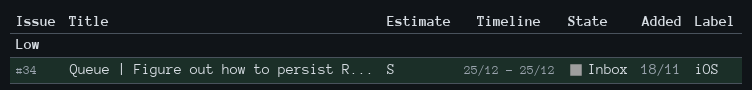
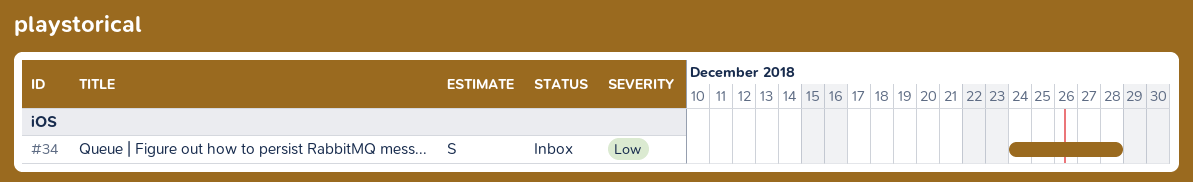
#34, start: Dec 25 -> Dec 24
#34, due: Dec 25 -> Dec 28

